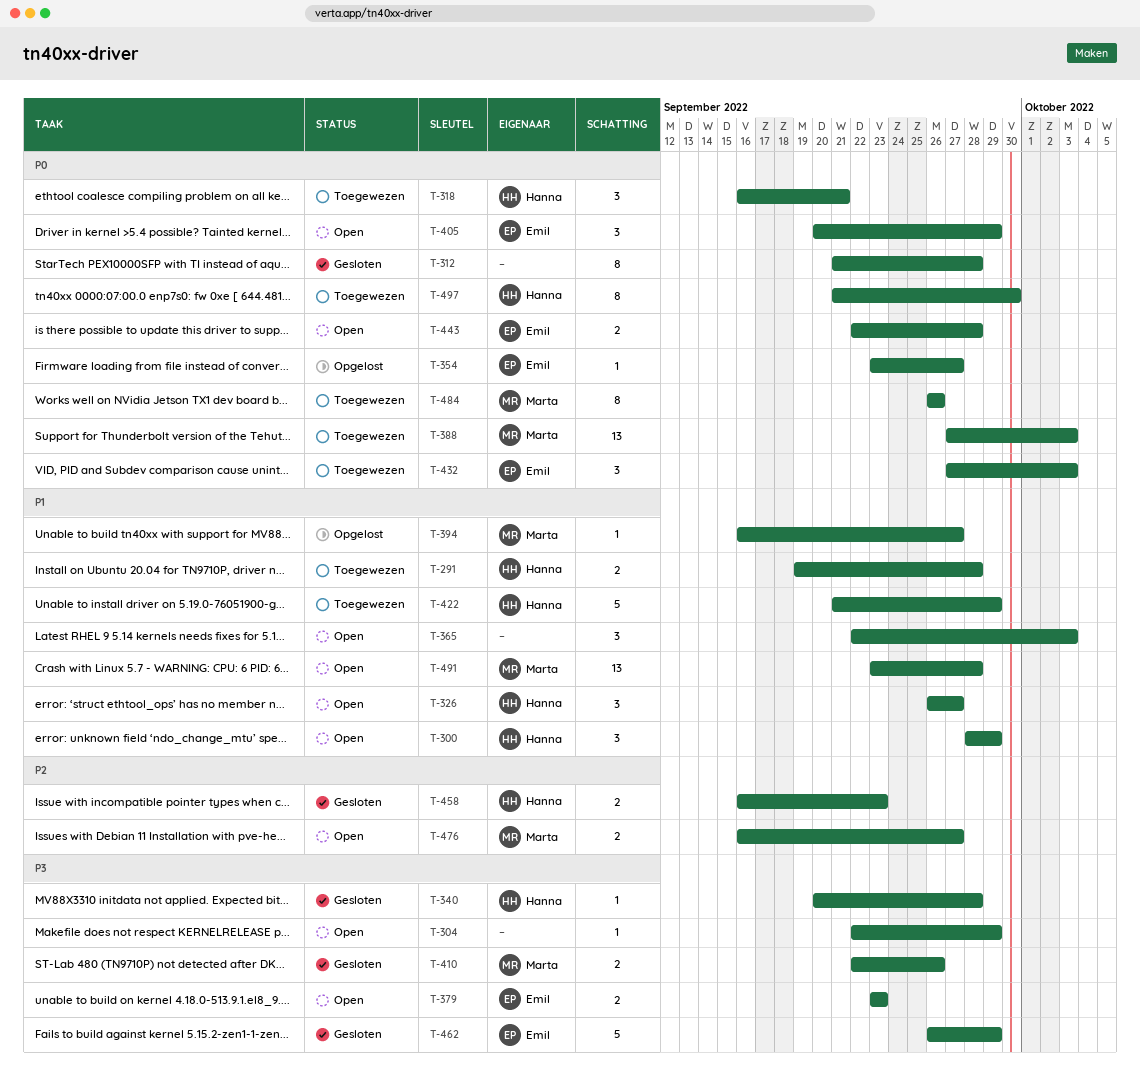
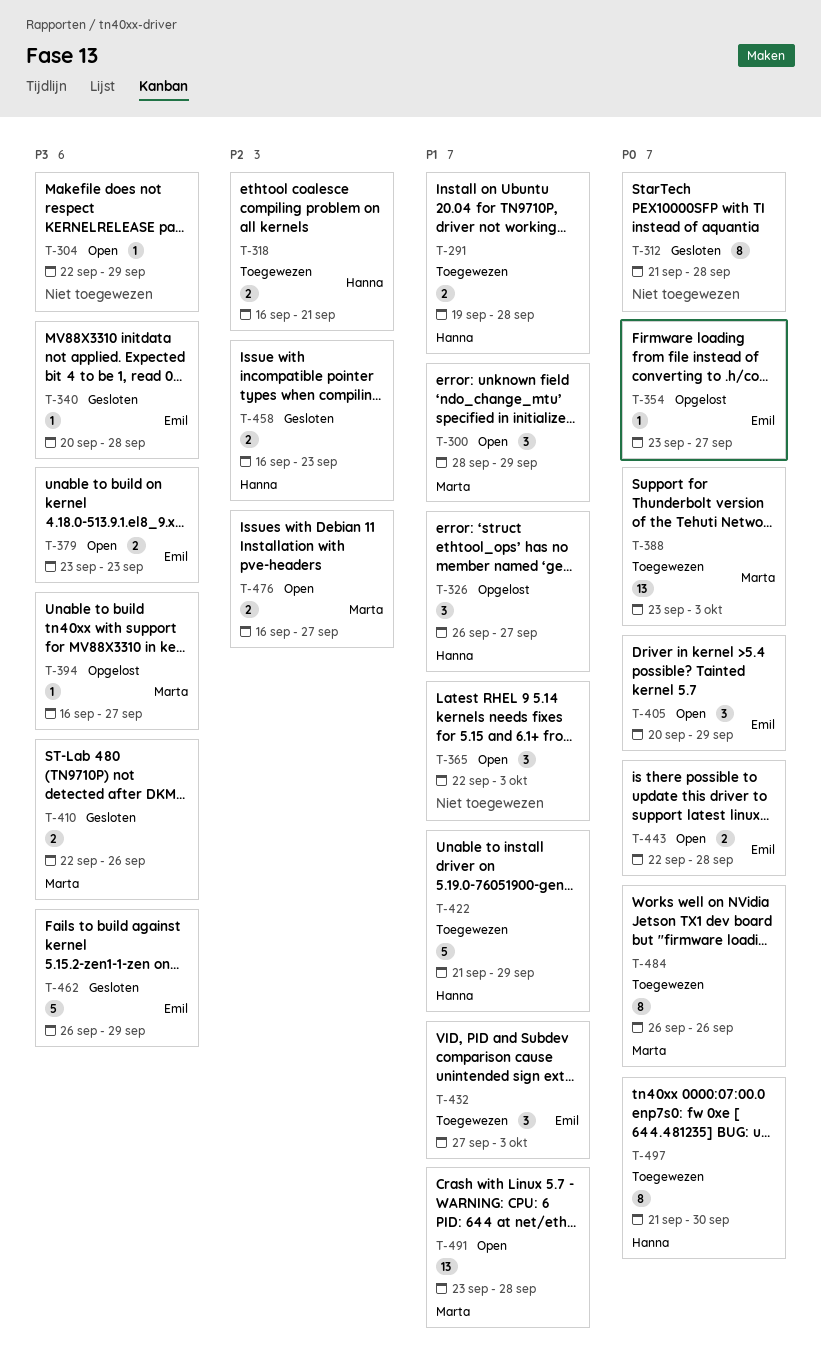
T-300, owner: Hanna -> Marta
T-318, priority: P0 -> P2
T-318, estimate: 3 -> 2
T-326, status: Open -> Opgelost
T-340, owner: Hanna -> Emil
T-388, start: Sep 27 -> Sep 23
T-394, priority: P1 -> P3
T-432, priority: P0 -> P1

